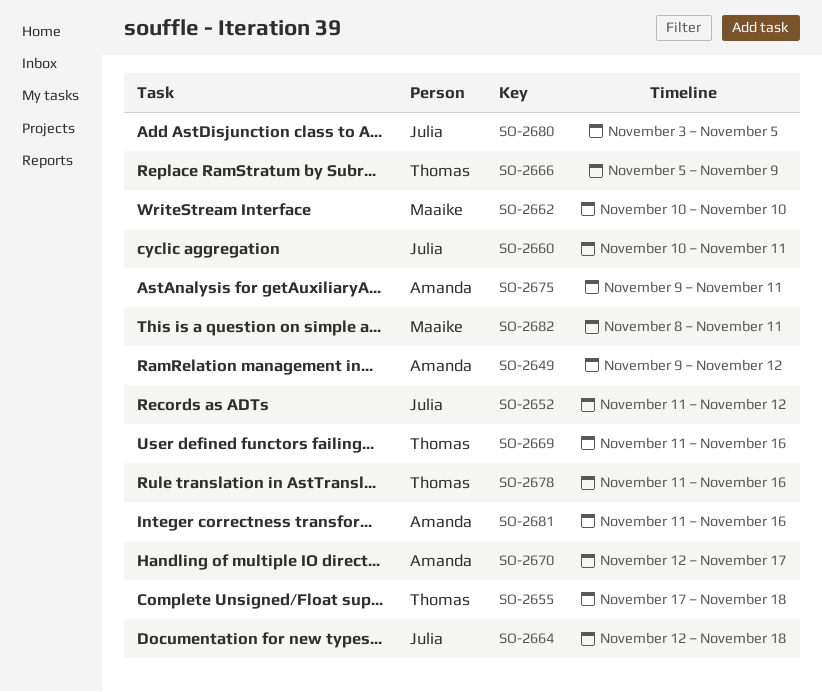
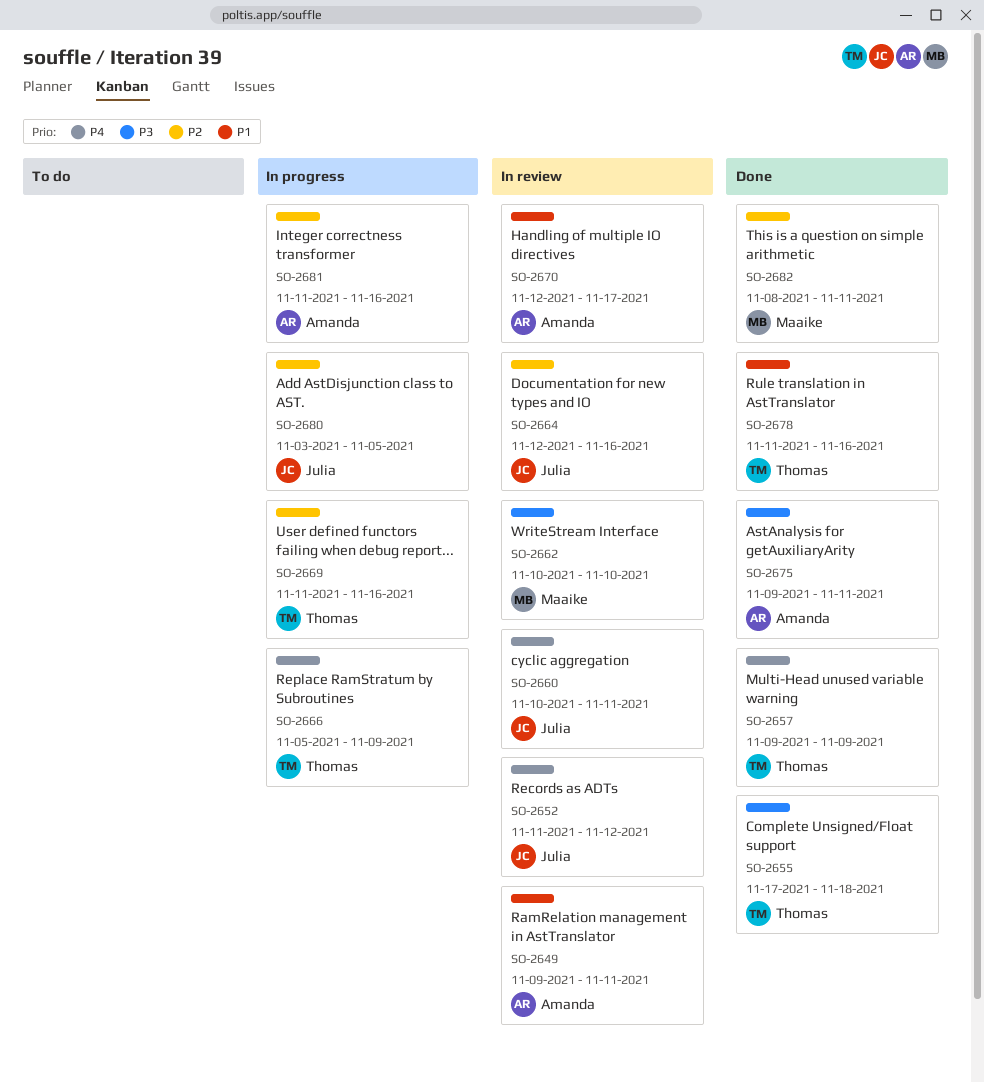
SO-2649, due: Nov 12 -> Nov 11
SO-2657: none -> present
SO-2664, due: Nov 18 -> Nov 16

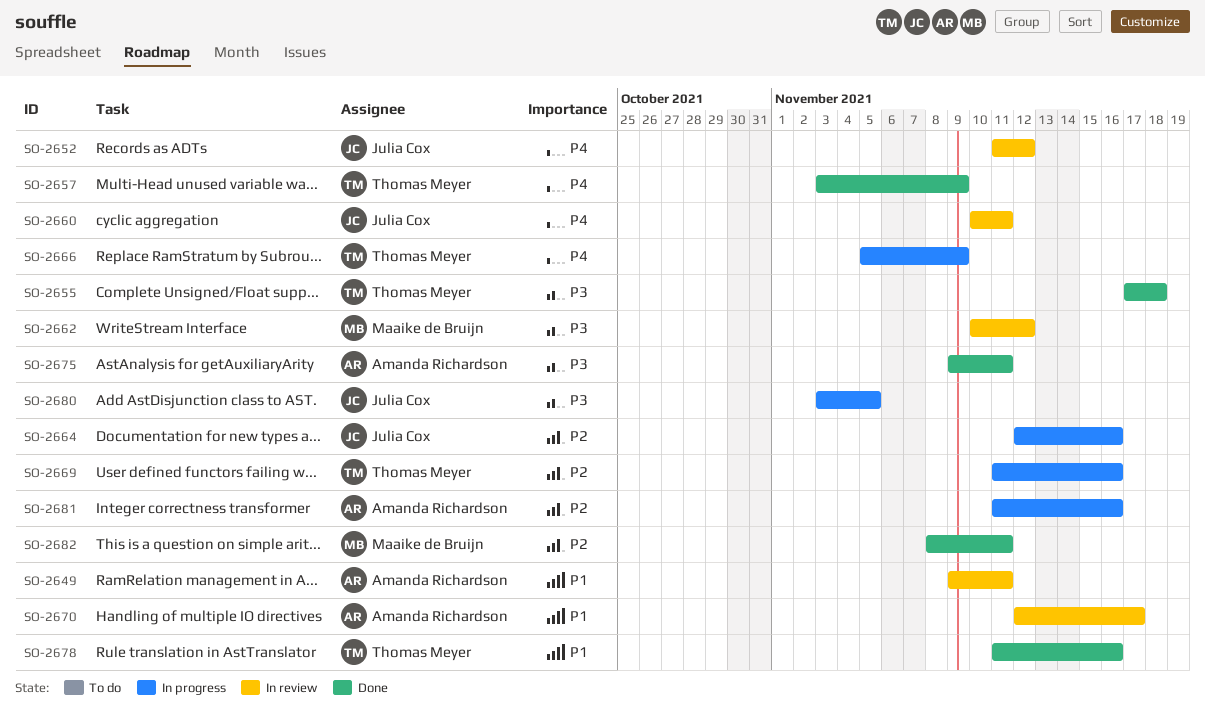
SO-2657, start: Nov 9 -> Nov 3
SO-2662, due: Nov 10 -> Nov 12
SO-2664, status: In review -> In progress
SO-2680, priority: P2 -> P3

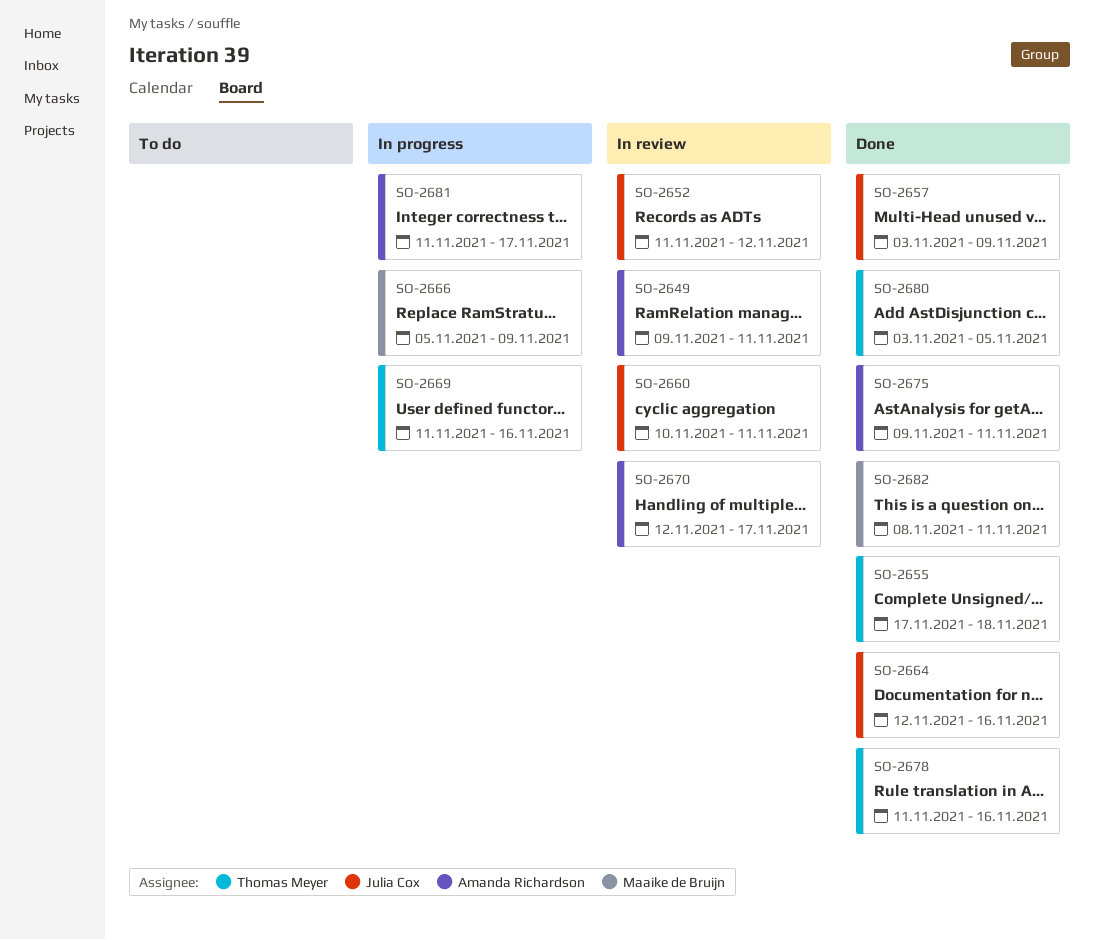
SO-2657, owner: Thomas Meyer -> Julia Cox
SO-2662: present -> none
SO-2664, status: In progress -> Done
SO-2666, owner: Thomas Meyer -> Maaike de Bruijn
SO-2680, status: In progress -> Done
SO-2680, owner: Julia Cox -> Thomas Meyer
SO-2681, due: Nov 16 -> Nov 17

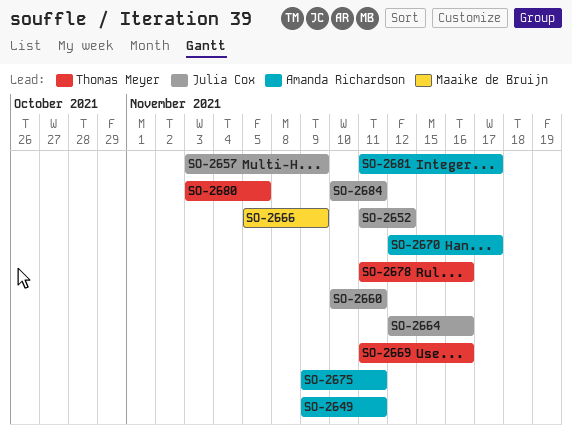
SO-2655: present -> none
SO-2682: present -> none
SO-2684: none -> present

